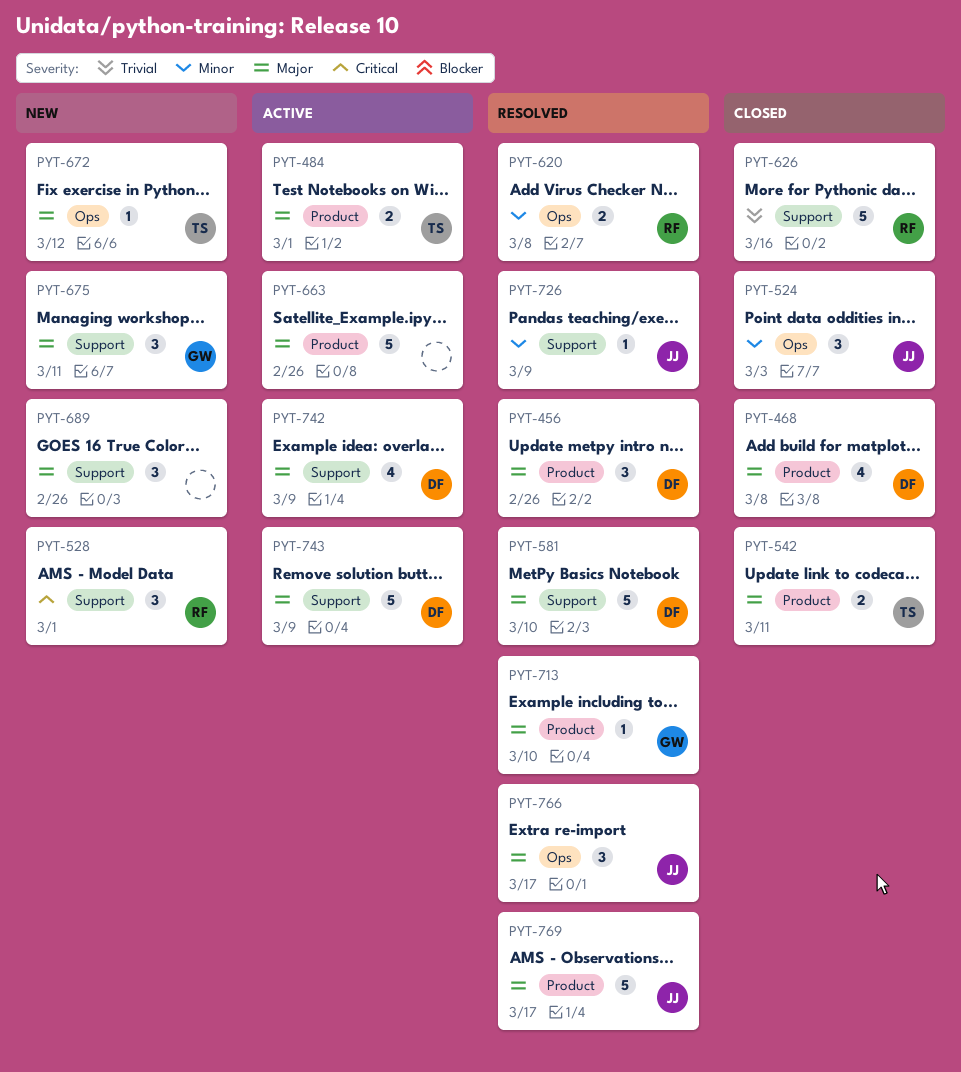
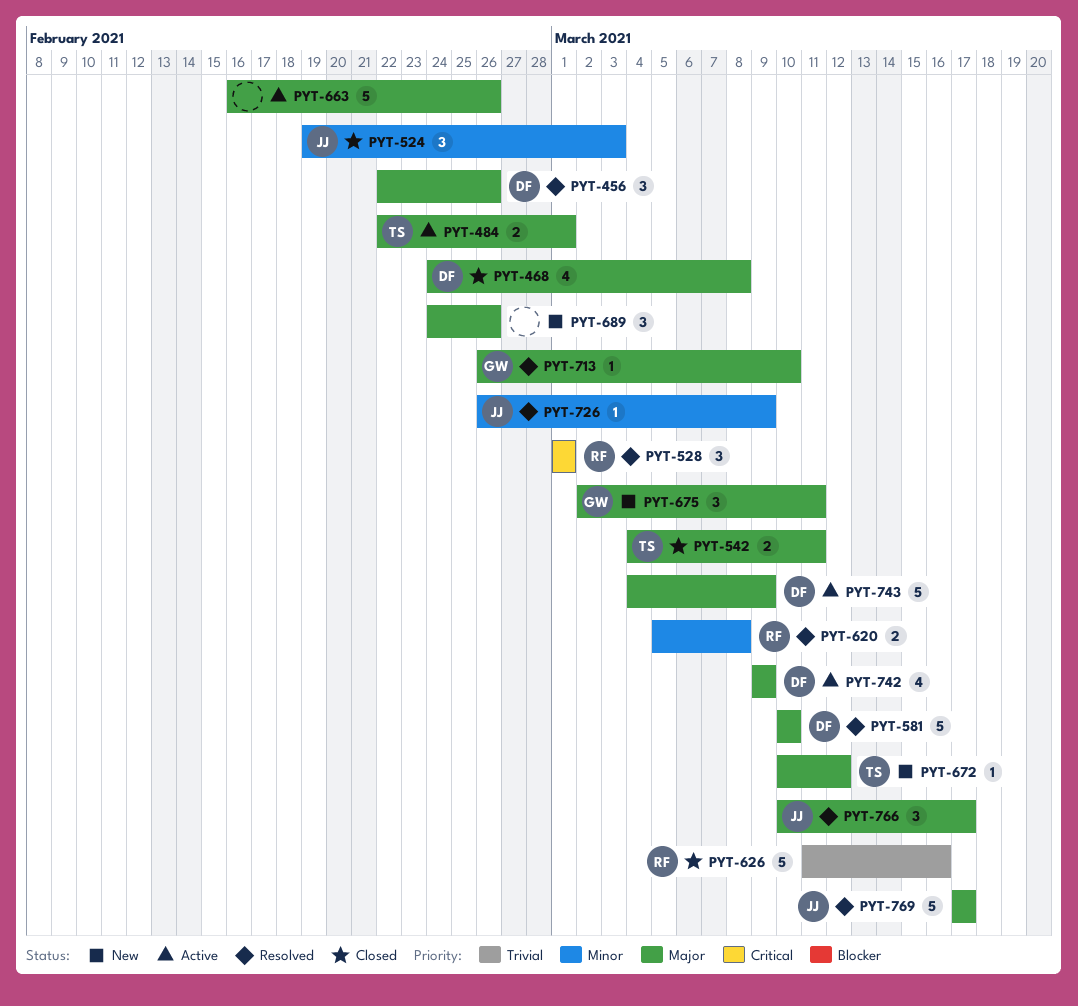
PYT-528, status: New -> Resolved

